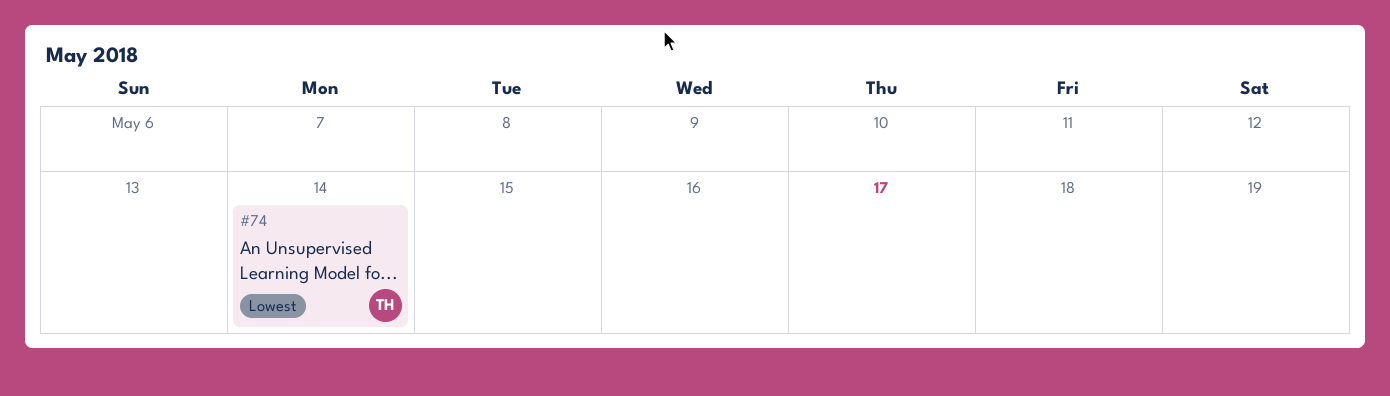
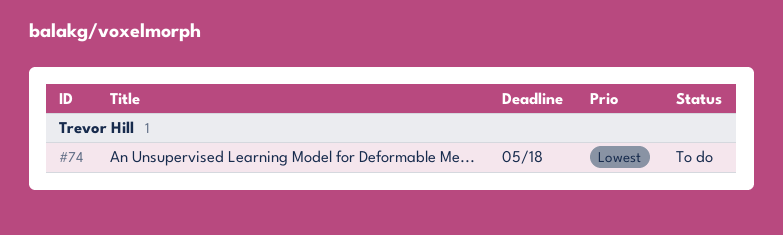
#74, due: May 14 -> May 18

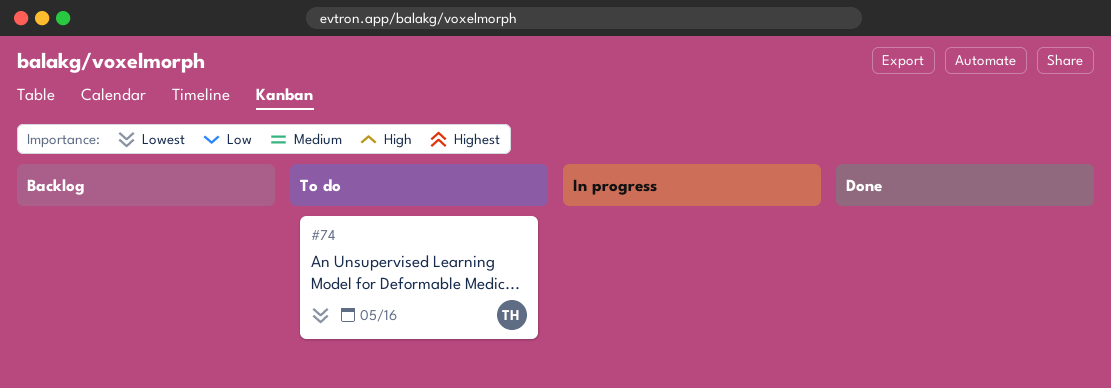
#74, due: May 18 -> May 16

